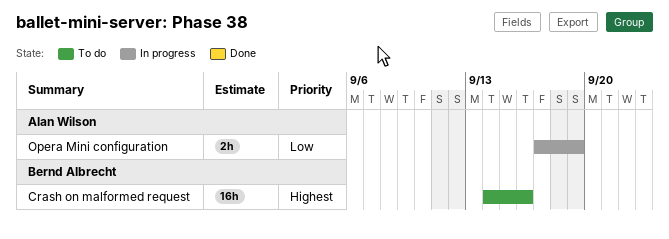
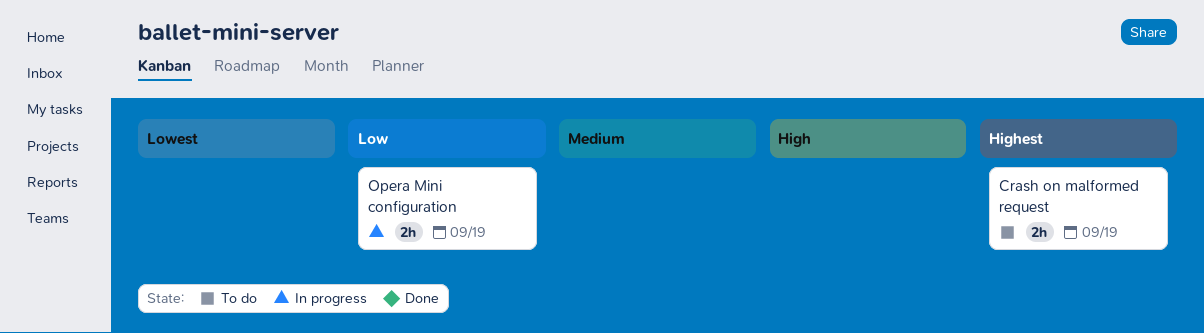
Crash on malformed request, estimate: 16h -> 2h
Crash on malformed request, due: Sep 16 -> Sep 19

